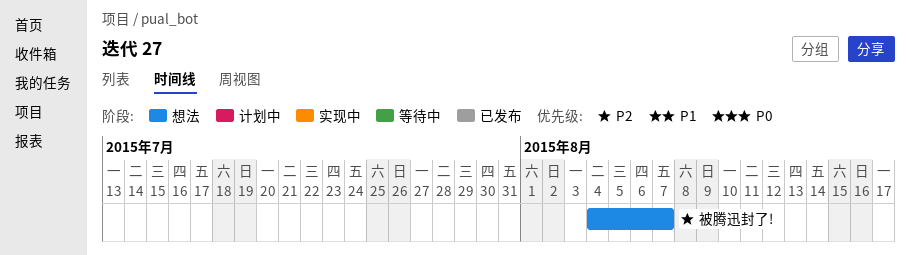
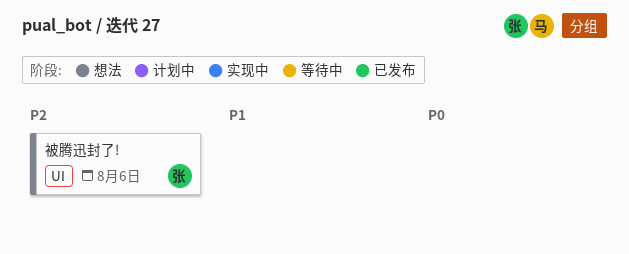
被腾迅封了!, due: Aug 7 -> Aug 6

